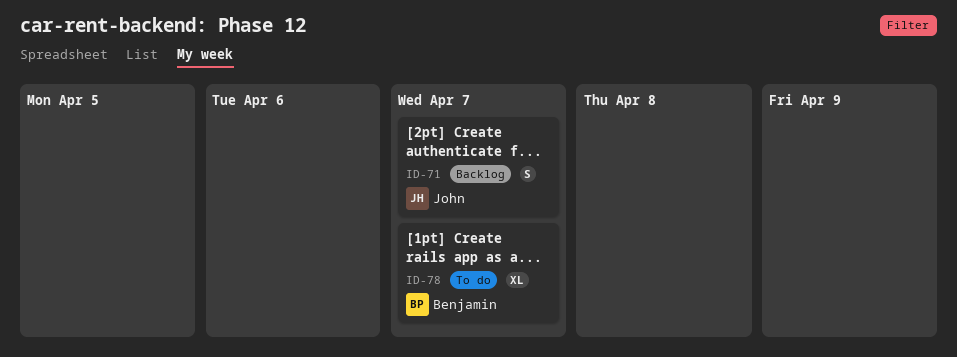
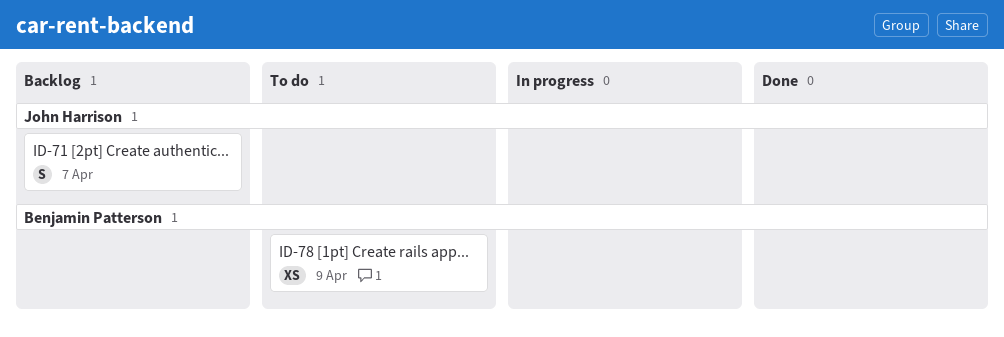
ID-78, estimate: XL -> XS
ID-78, due: Apr 7 -> Apr 9

